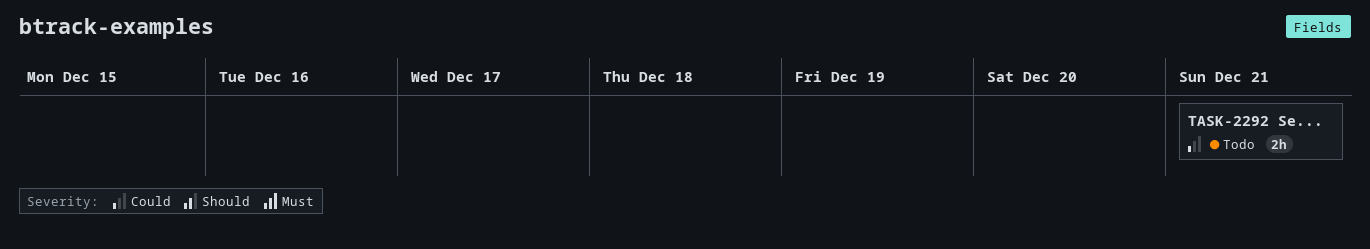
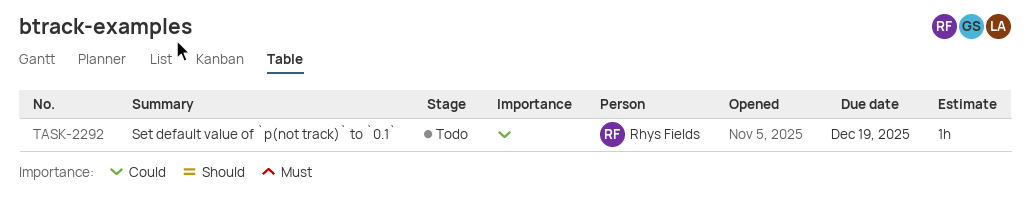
TASK-2292, estimate: 2h -> 1h
TASK-2292, due: Dec 21 -> Dec 19

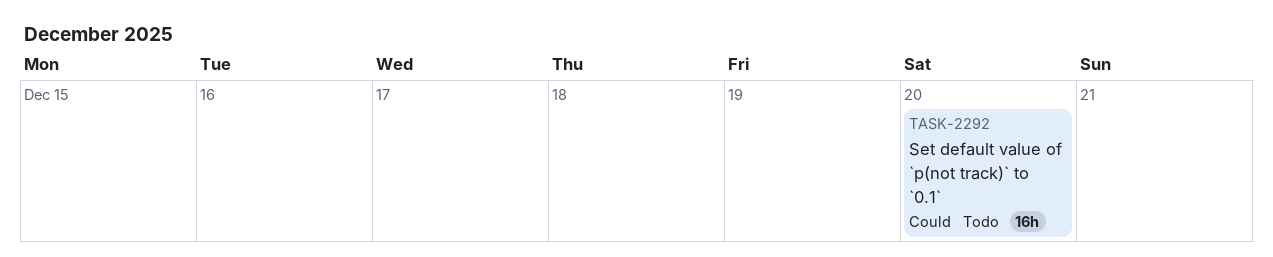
TASK-2292, estimate: 1h -> 16h
TASK-2292, due: Dec 19 -> Dec 20

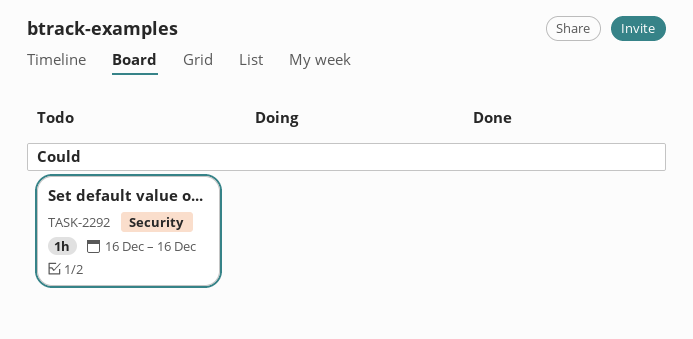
TASK-2292, estimate: 16h -> 1h
TASK-2292, due: Dec 20 -> Dec 16

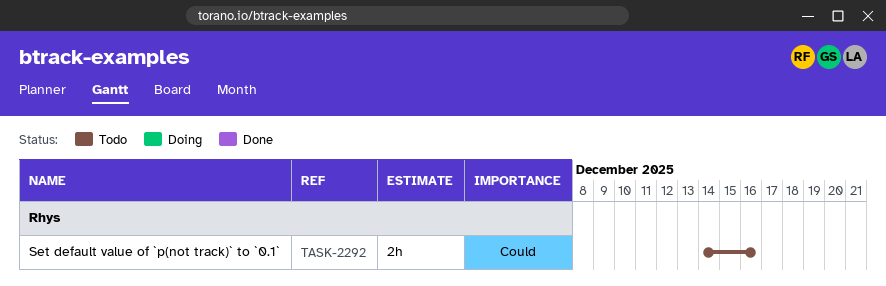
TASK-2292, estimate: 1h -> 2h
TASK-2292, start: Dec 16 -> Dec 14

